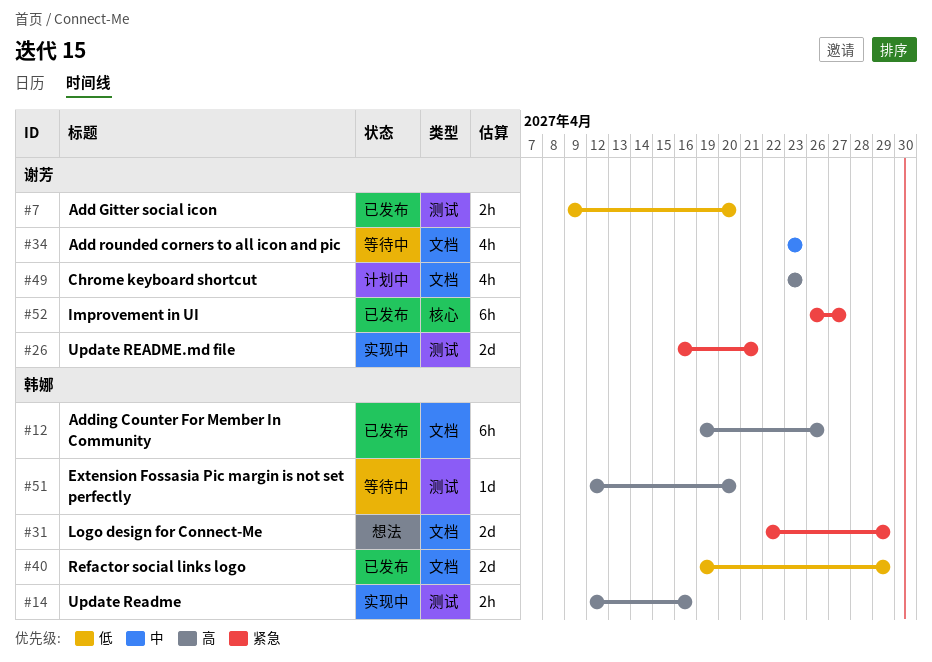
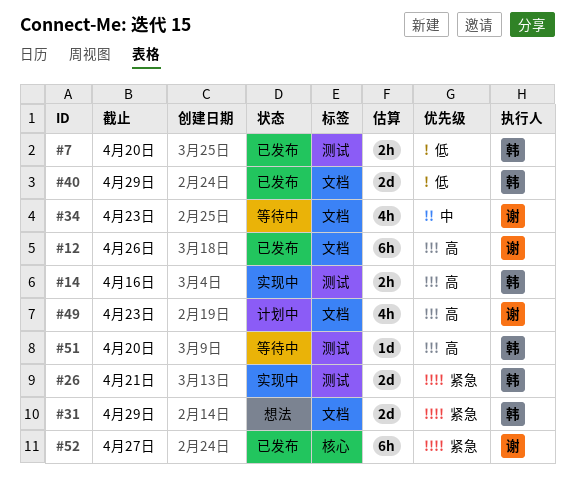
#7, owner: 谢芳 -> 韩娜
#12, owner: 韩娜 -> 谢芳
#26, owner: 谢芳 -> 韩娜

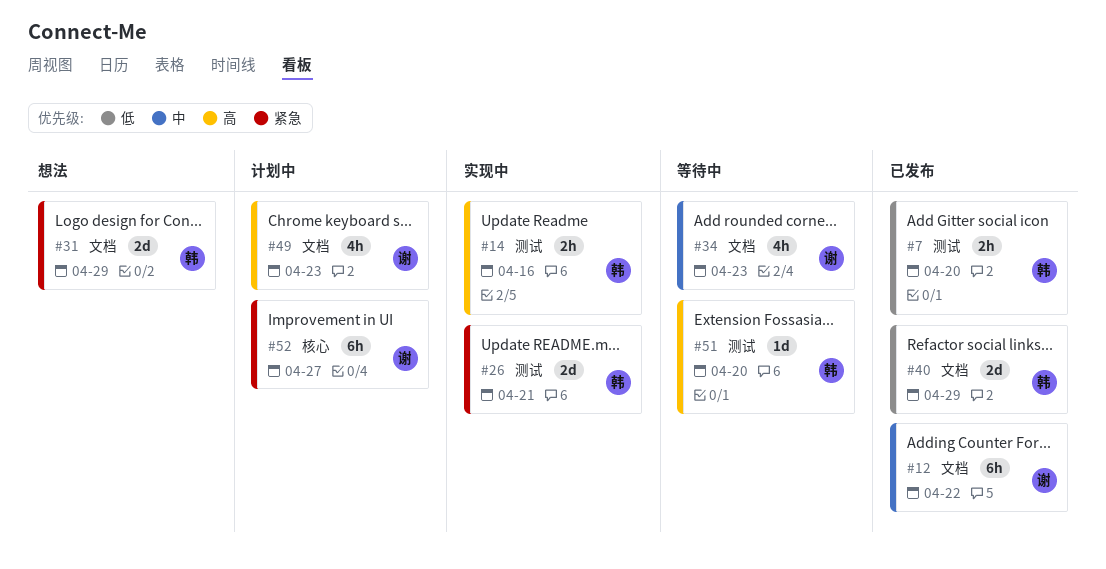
#12, priority: 高 -> 中
#12, due: Apr 26 -> Apr 22
#52, status: 已发布 -> 计划中

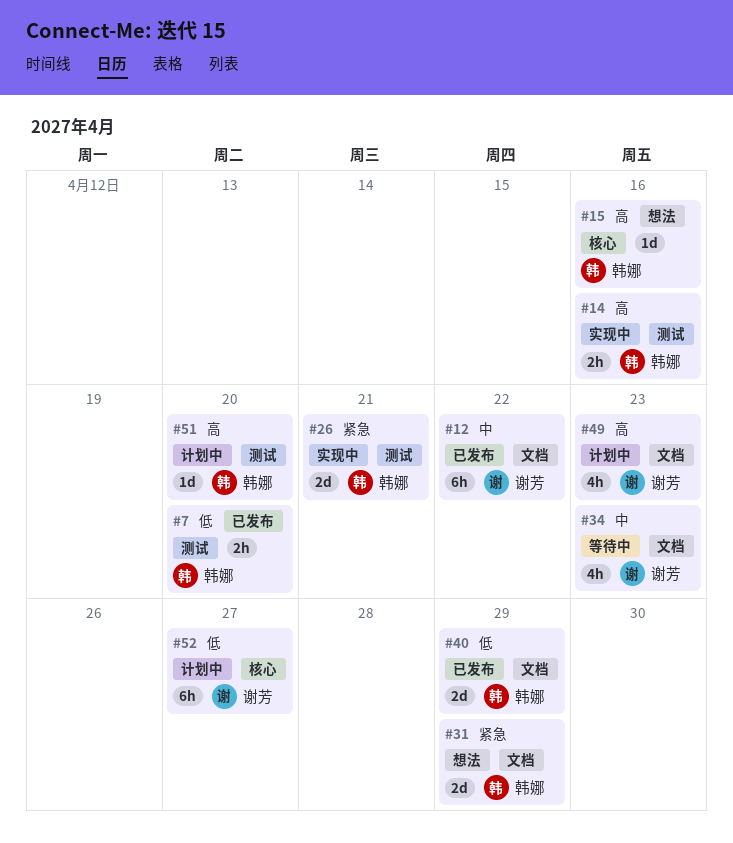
#15: none -> present
#51, status: 等待中 -> 计划中
#52, priority: 紧急 -> 低

